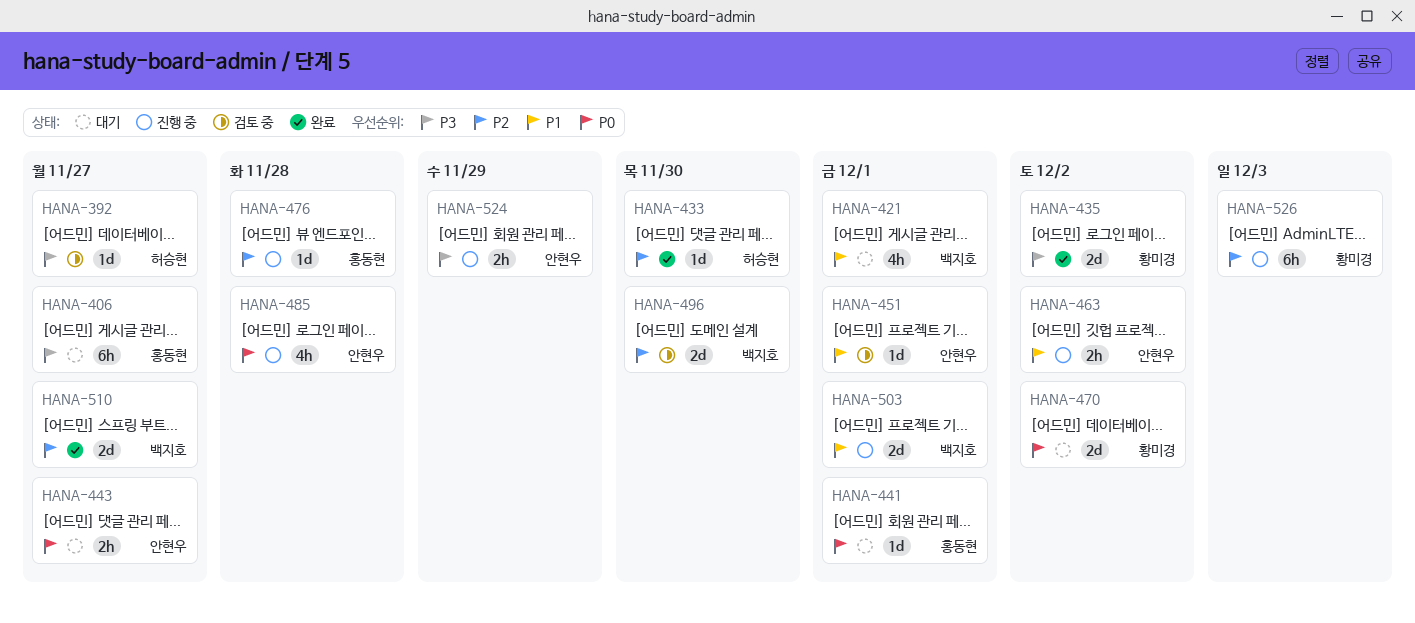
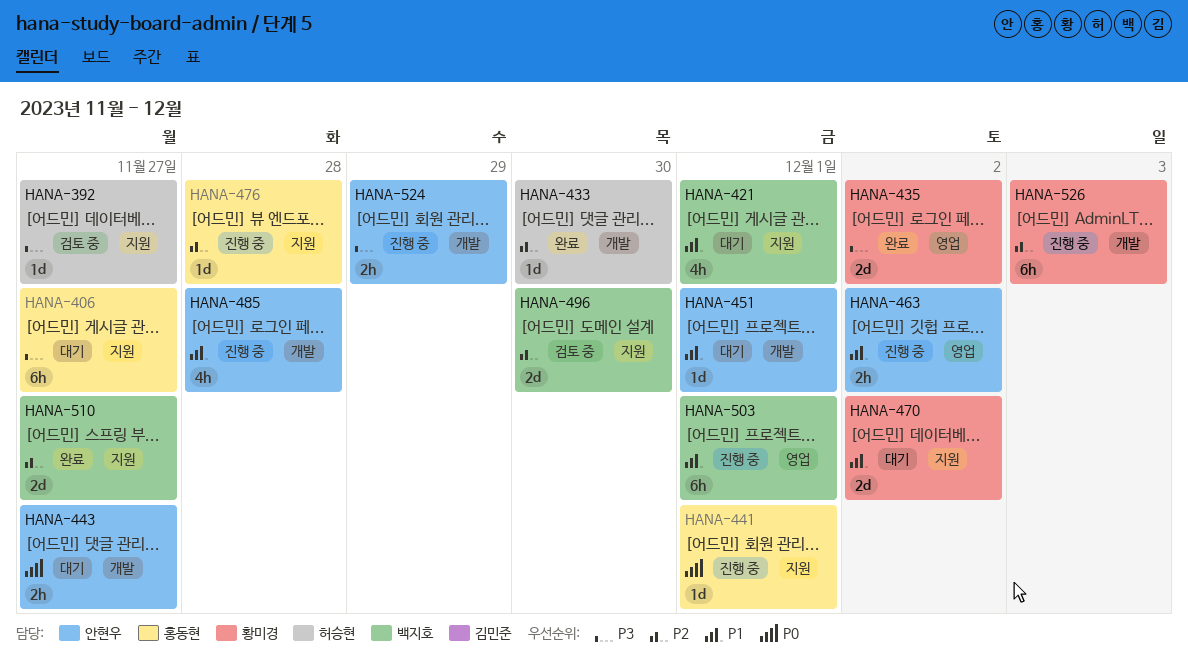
HANA-441, status: 대기 -> 진행 중
HANA-451, status: 검토 중 -> 대기
HANA-470, priority: P0 -> P1
HANA-485, priority: P0 -> P1
HANA-503, estimate: 2d -> 6h

